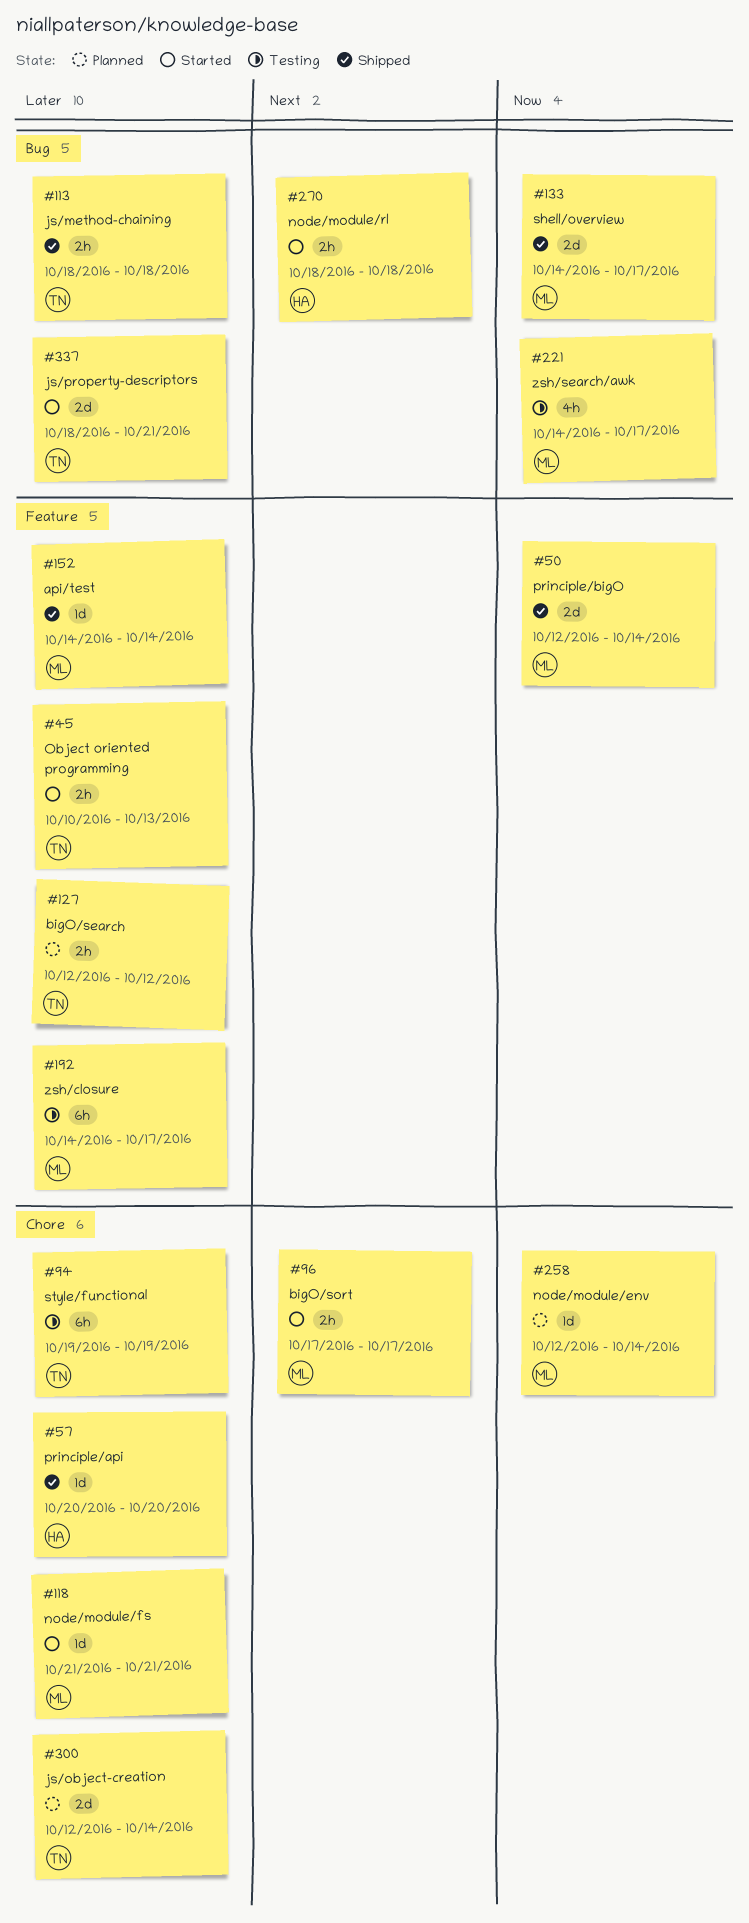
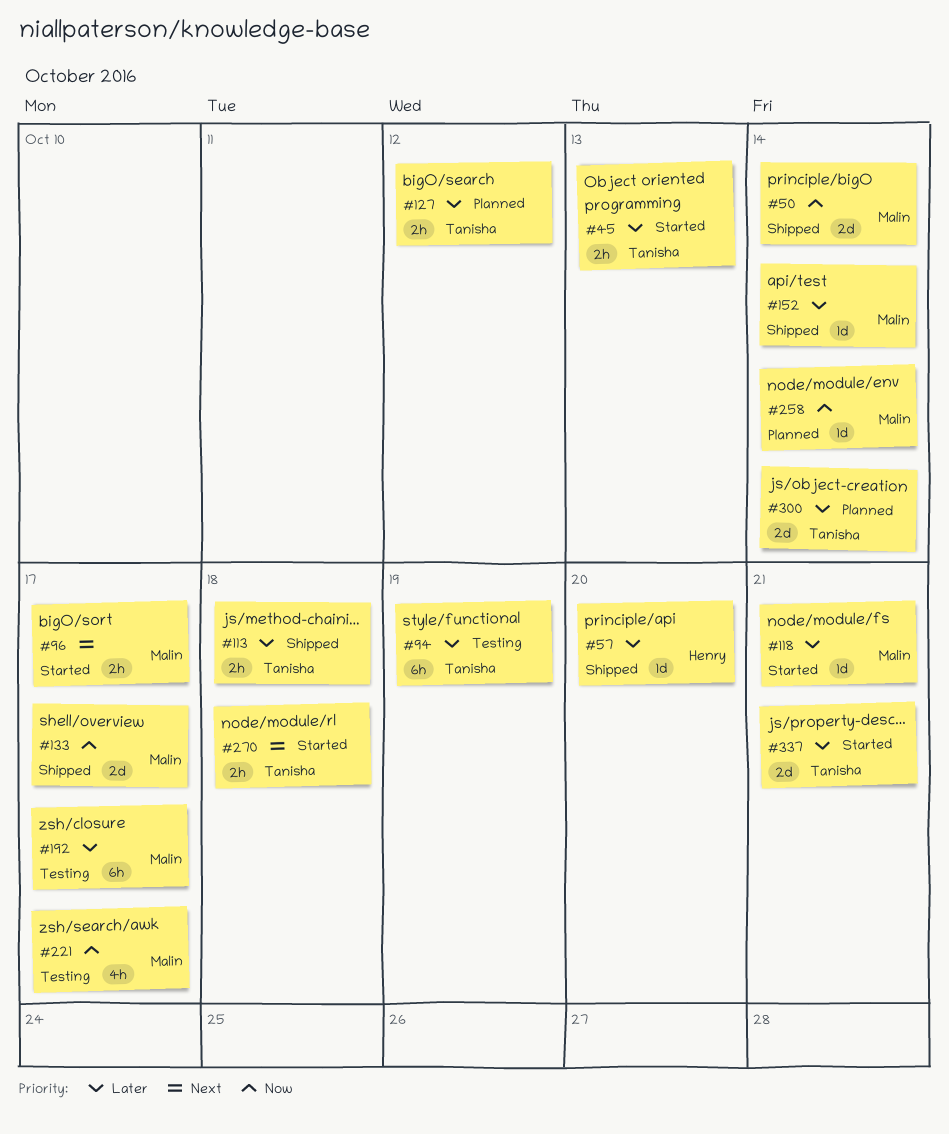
#270, owner: Henry -> Tanisha

